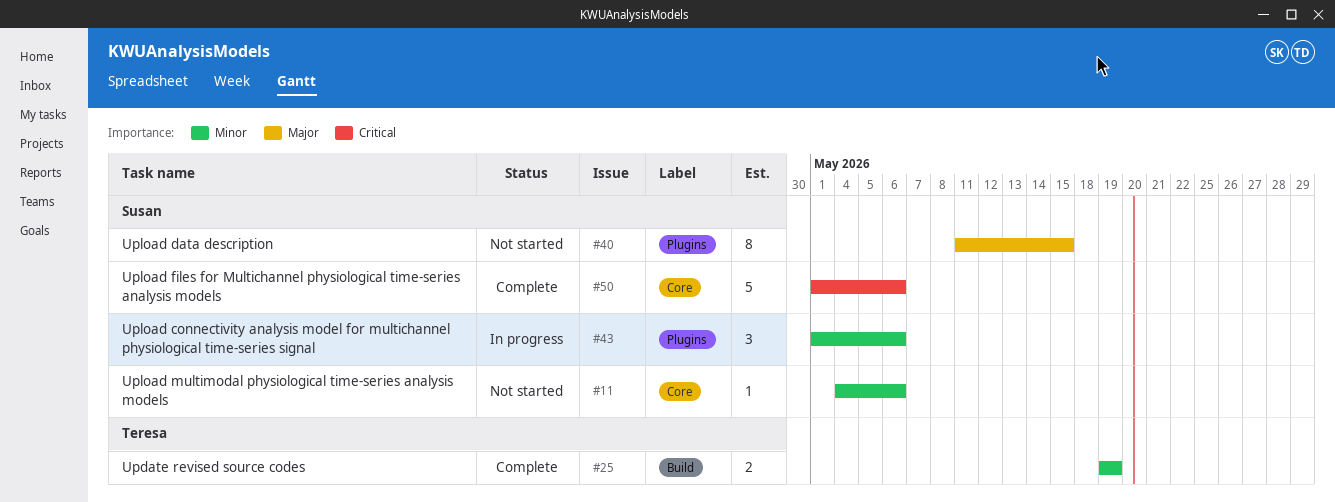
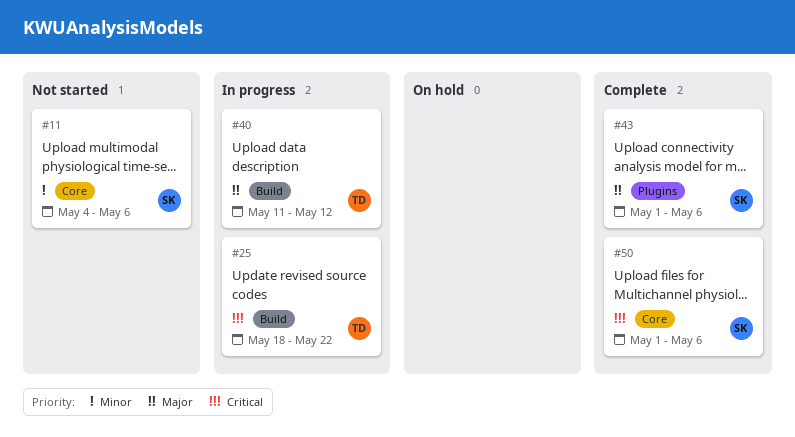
#25, status: Complete -> In progress
#25, priority: Minor -> Critical
#25, start: May 19 -> May 18
#25, due: May 19 -> May 22
#40, status: Not started -> In progress
#40, owner: Susan -> Teresa
#40, label: Plugins -> Build
#40, due: May 15 -> May 12
#43, status: In progress -> Complete
#43, priority: Minor -> Major

